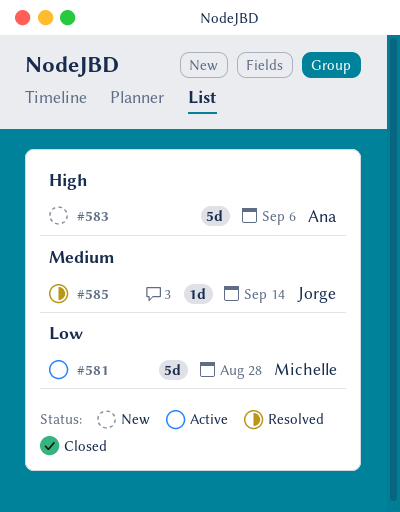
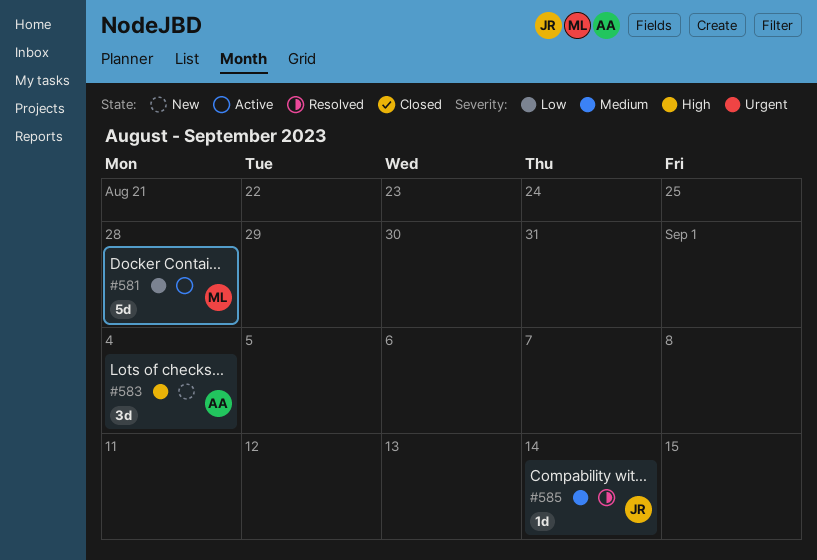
#583, estimate: 5d -> 3d
#583, due: Sep 6 -> Sep 4

